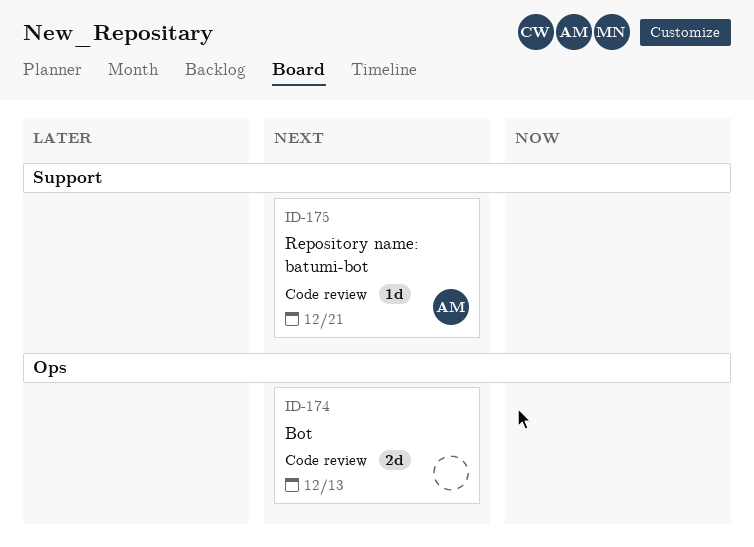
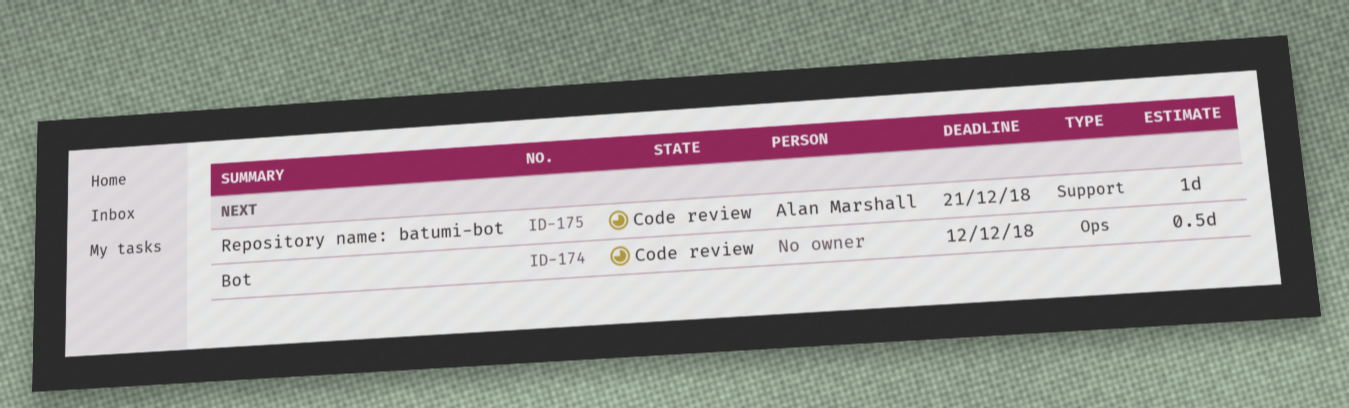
ID-174, estimate: 2d -> 0.5d
ID-174, due: Dec 13 -> Dec 12

